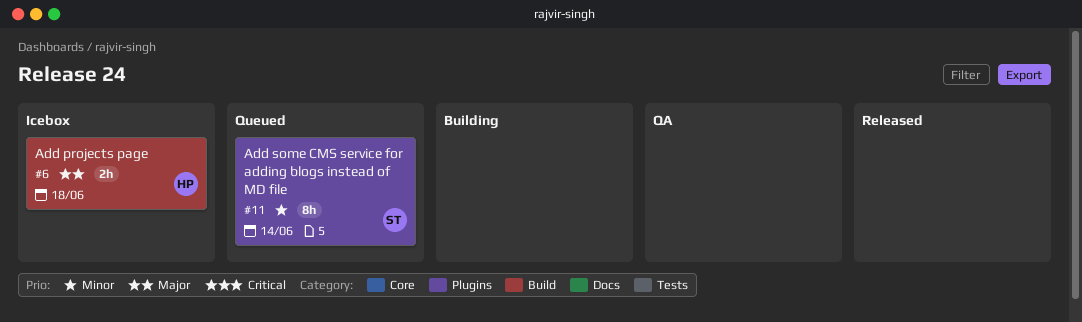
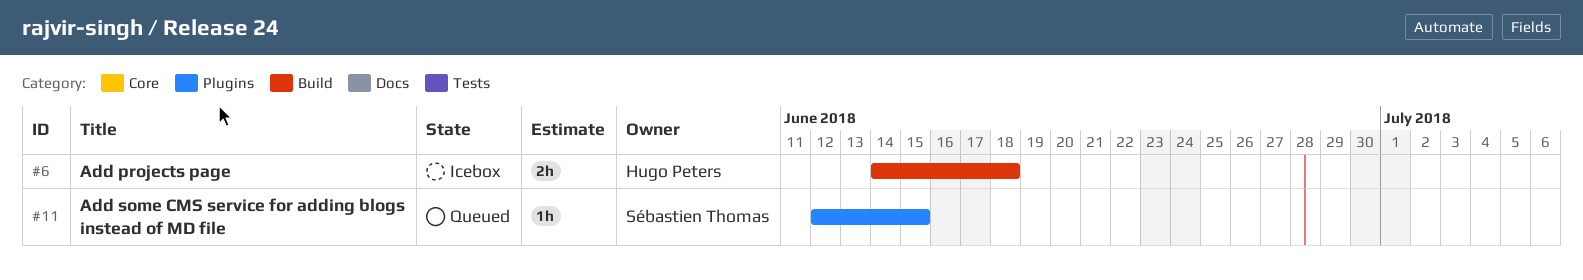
#11, estimate: 8h -> 1h
#11, due: Jun 14 -> Jun 15

